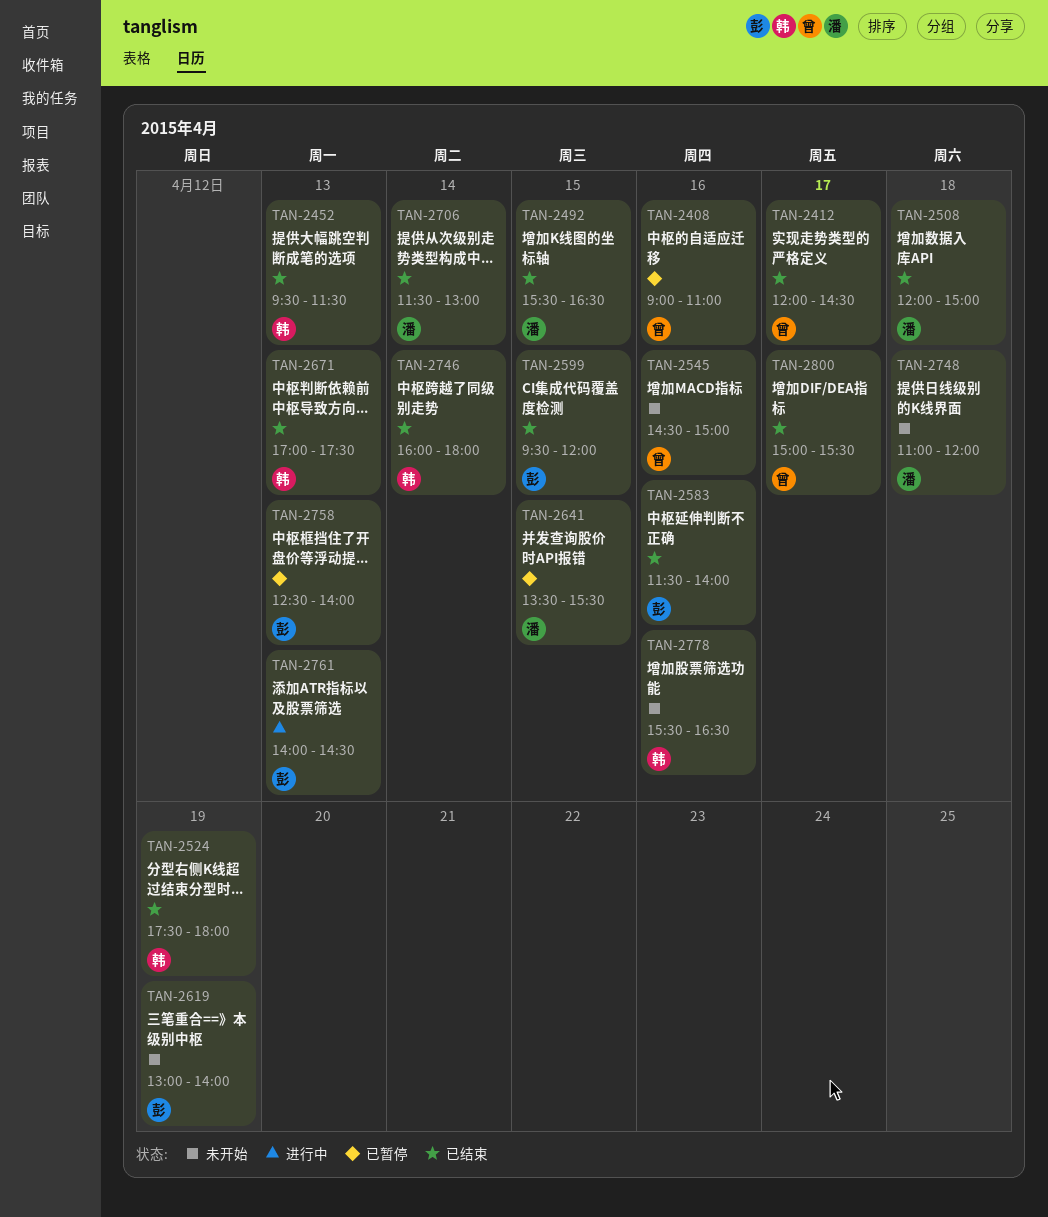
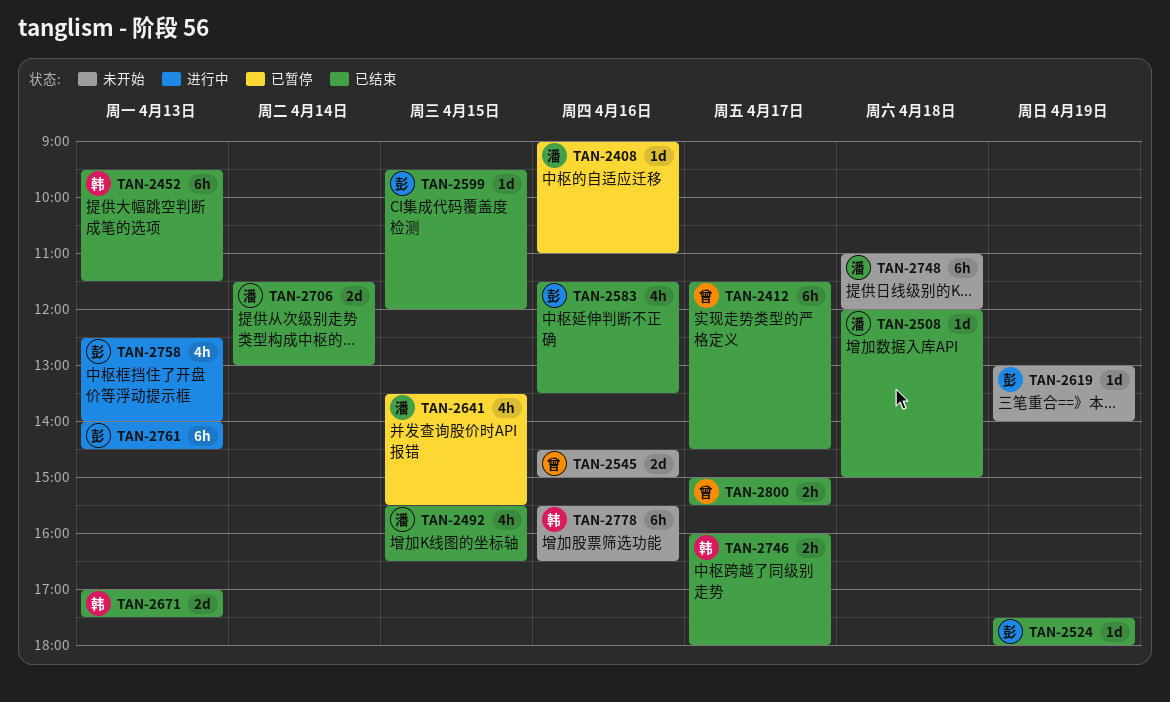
TAN-2408, owner: 曾 -> 潘
TAN-2412, begins: 12:00 -> 11:30
TAN-2524, owner: 韩 -> 彭
TAN-2583, ends: 14:00 -> 13:30
TAN-2746, day: Apr 14 -> Apr 17
TAN-2758, status: 已暂停 -> 进行中

